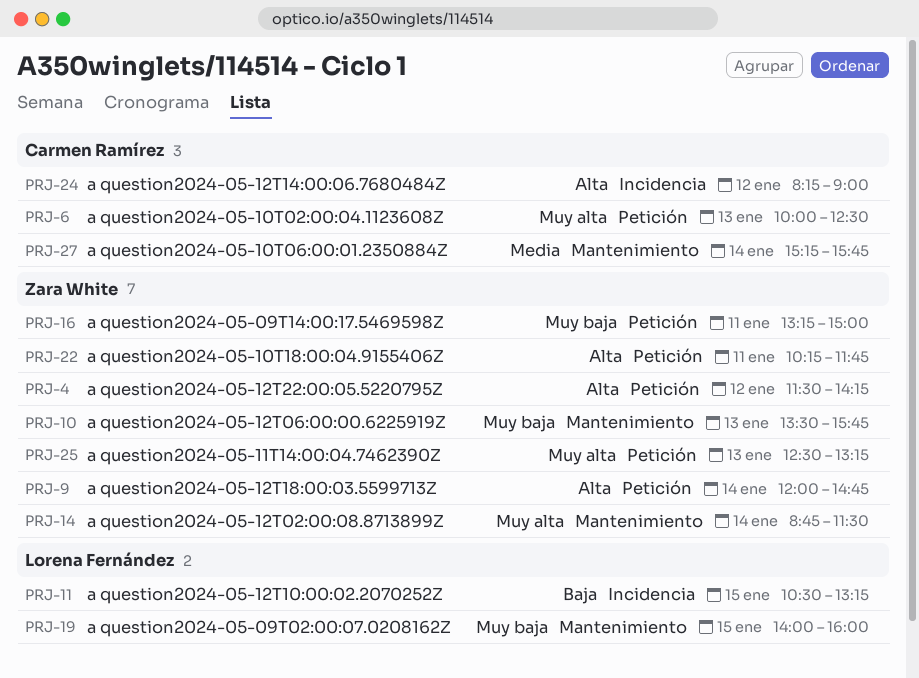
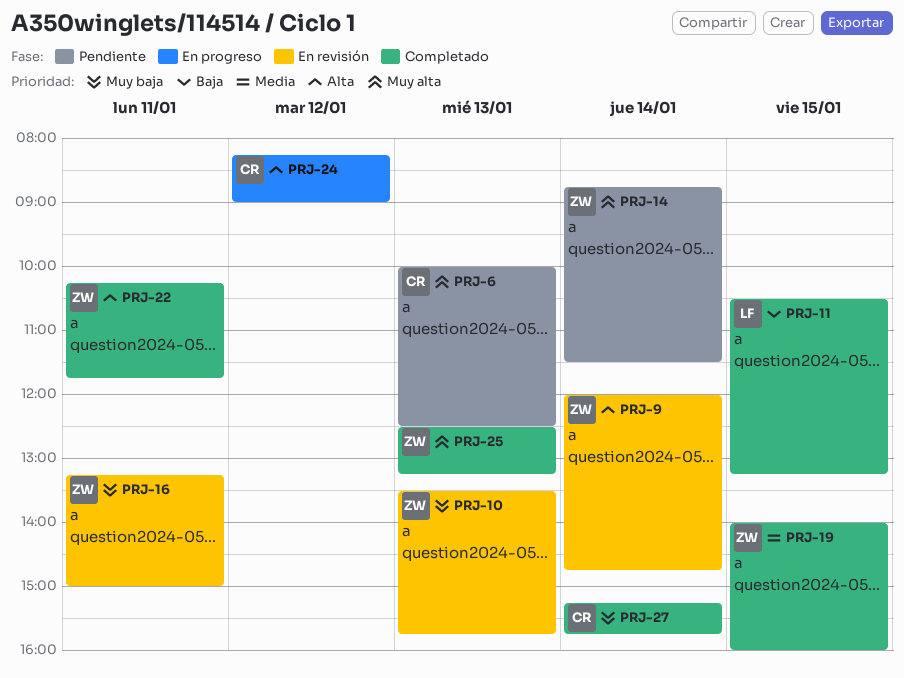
PRJ-4: present -> none
PRJ-19, owner: Lorena Fernández -> Zara White
PRJ-19, priority: Muy baja -> Media
PRJ-27, priority: Media -> Muy baja

